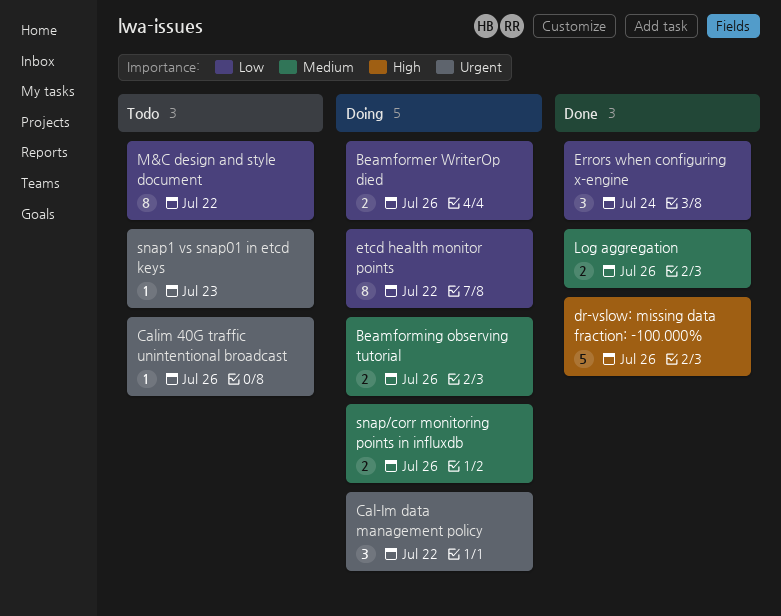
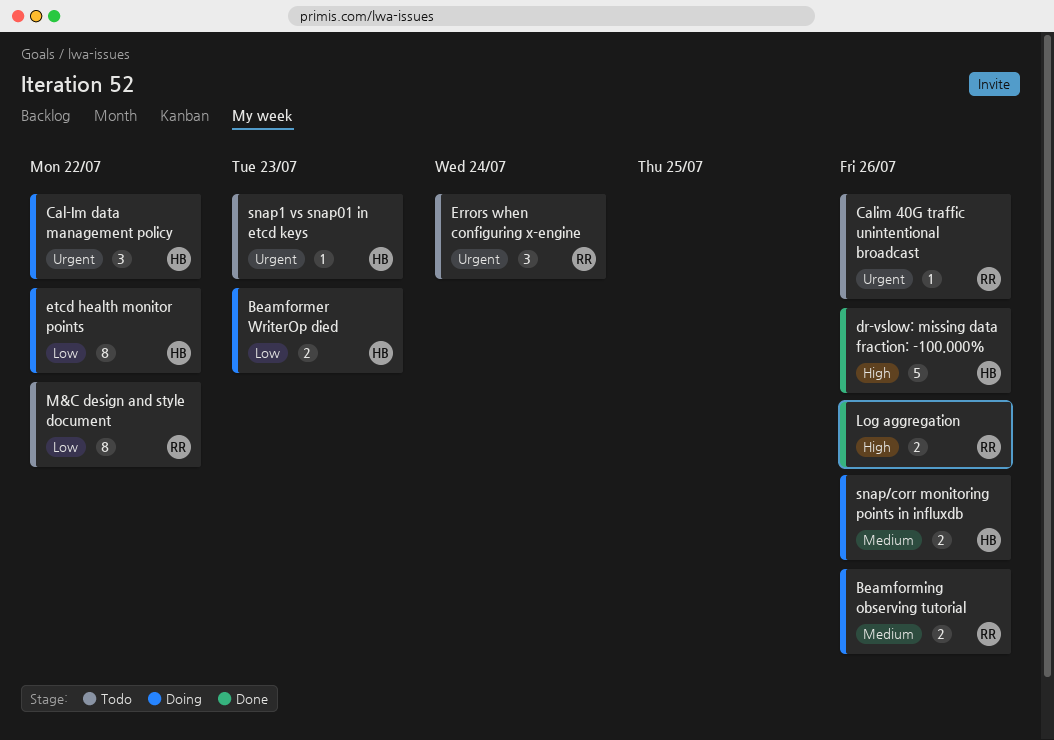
Beamformer WriterOp died, due: Jul 26 -> Jul 23
Errors when configuring x-engine, status: Done -> Todo
Errors when configuring x-engine, priority: Low -> Urgent
Log aggregation, priority: Medium -> High

